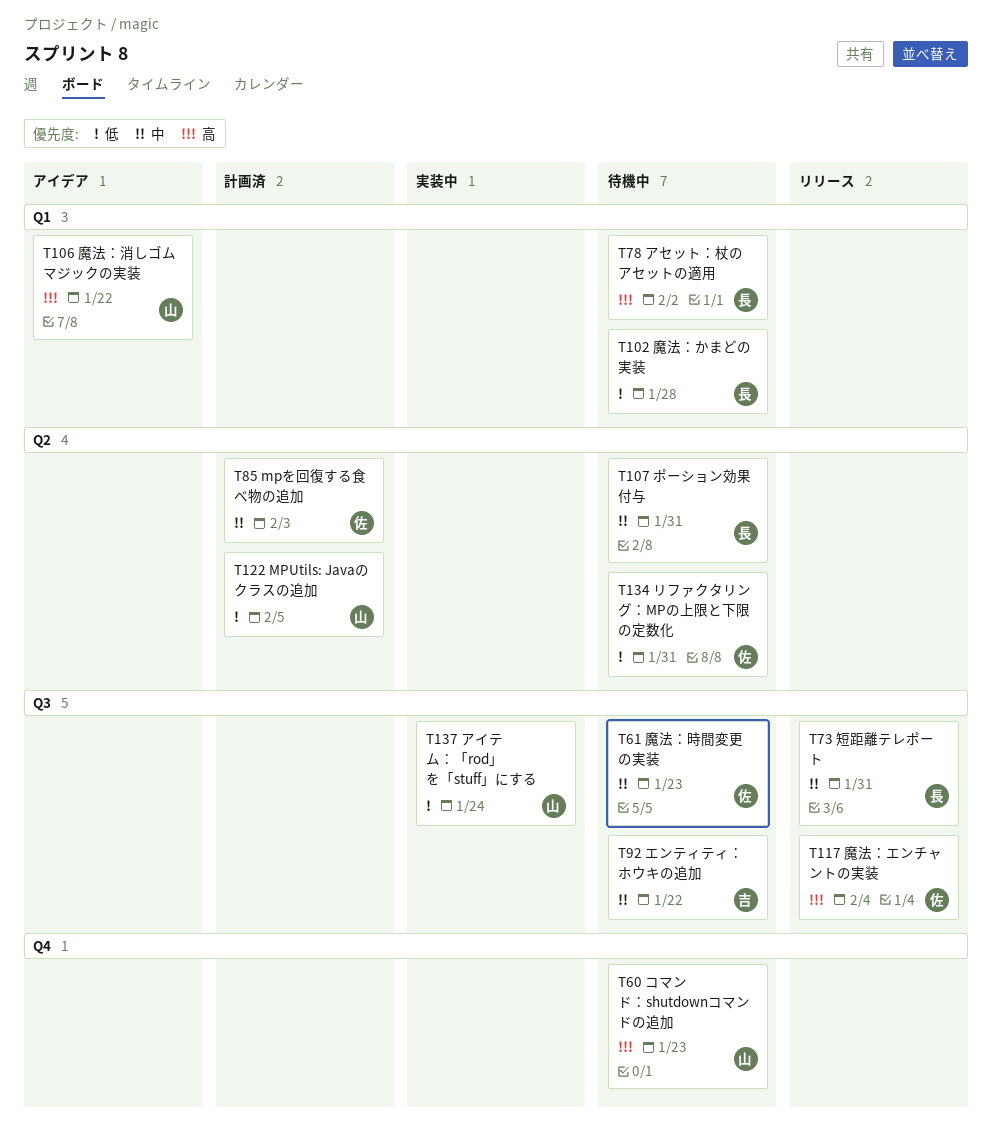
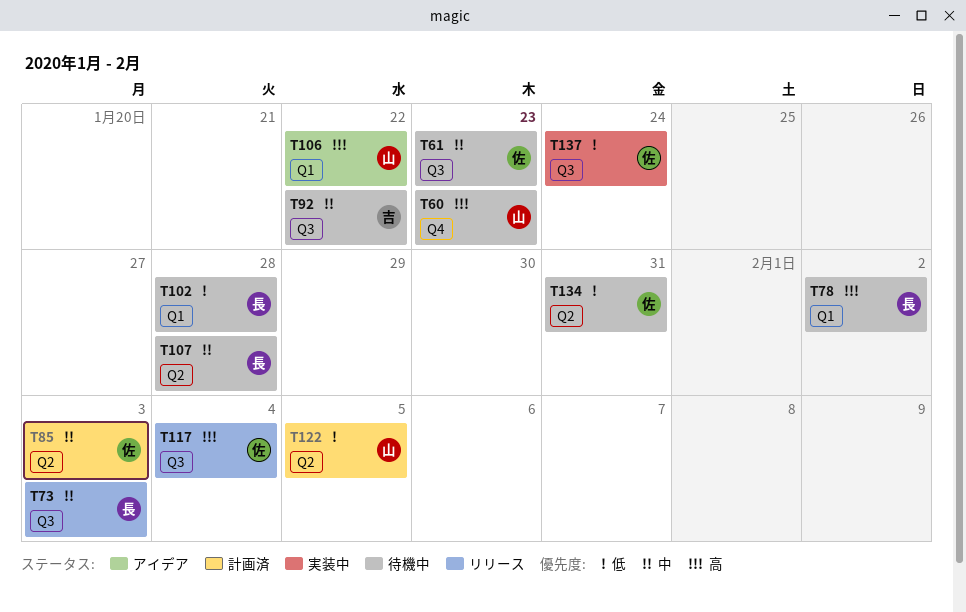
T73, due: Jan 31 -> Feb 3
T107, due: Jan 31 -> Jan 28
T137, owner: 山 -> 佐

